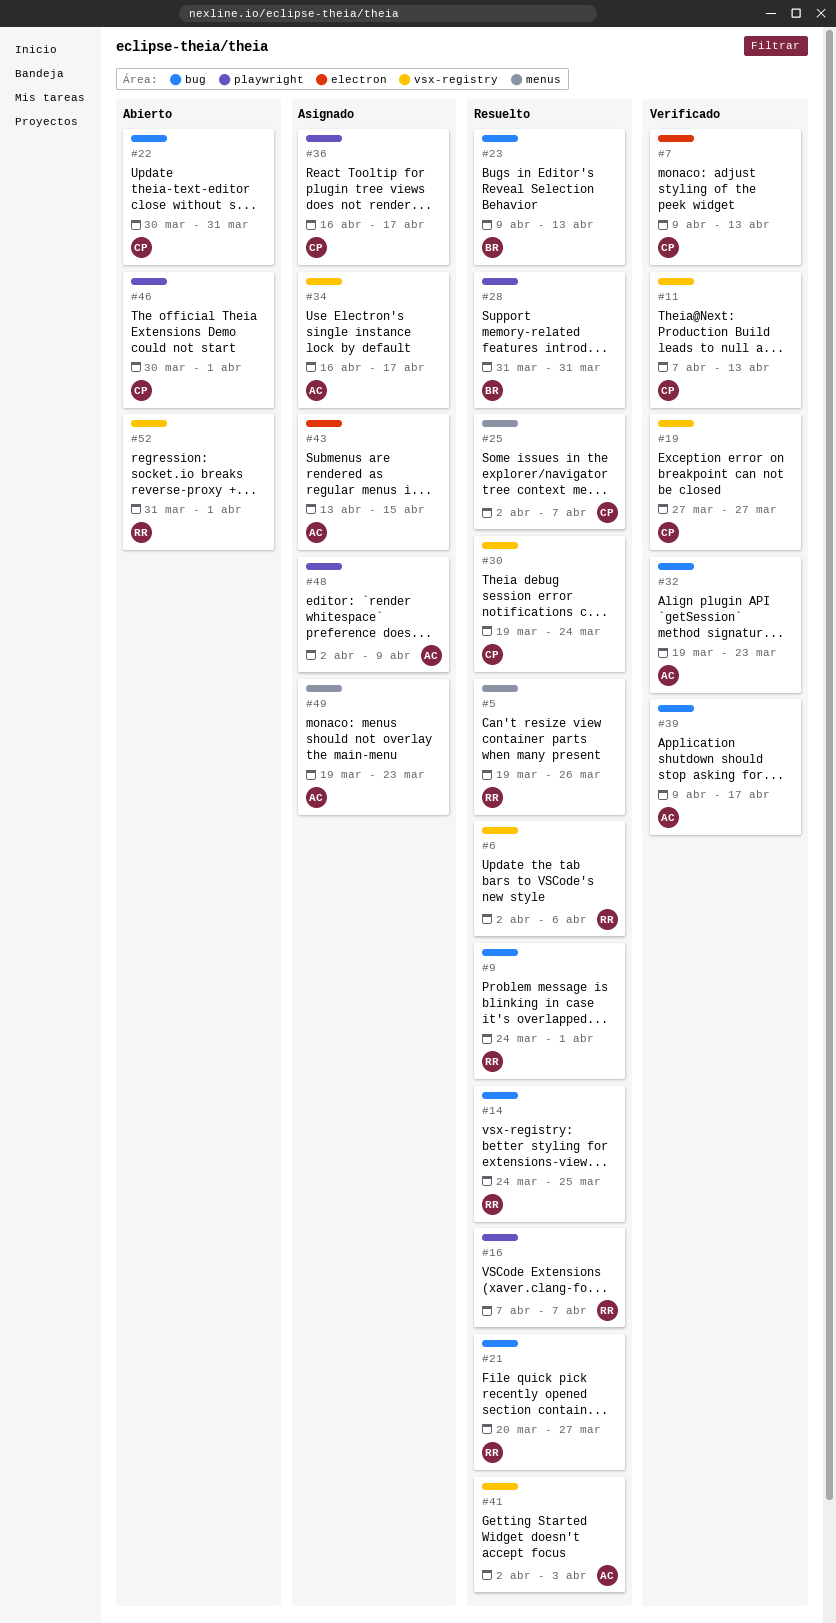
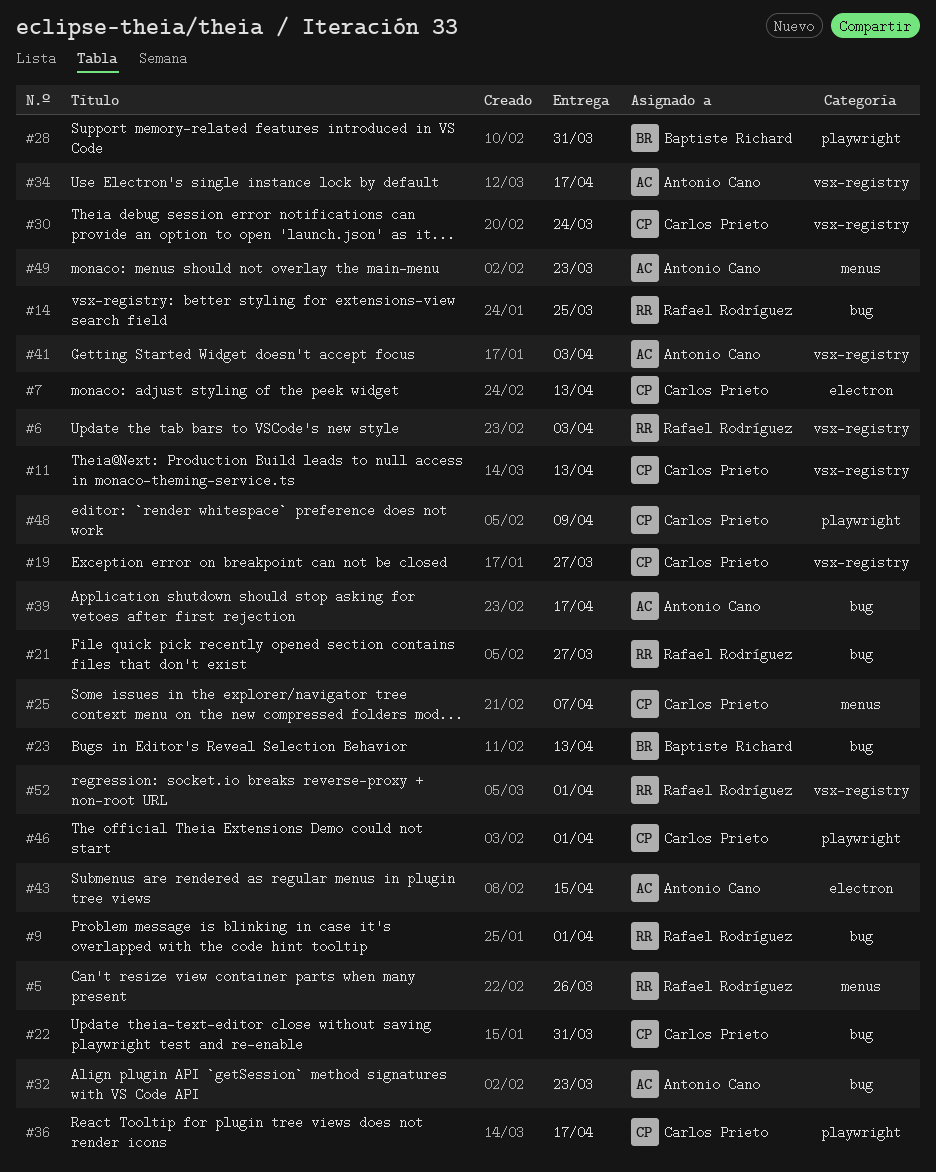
#6, due: Apr 6 -> Apr 3
#16: present -> none
#48, owner: Antonio Cano -> Carlos Prieto

